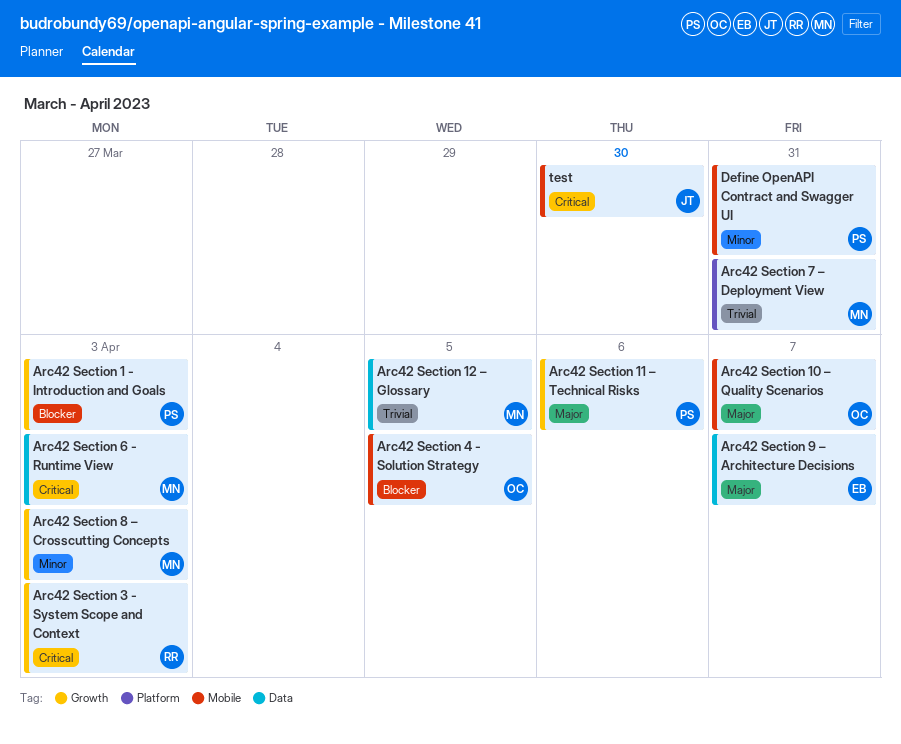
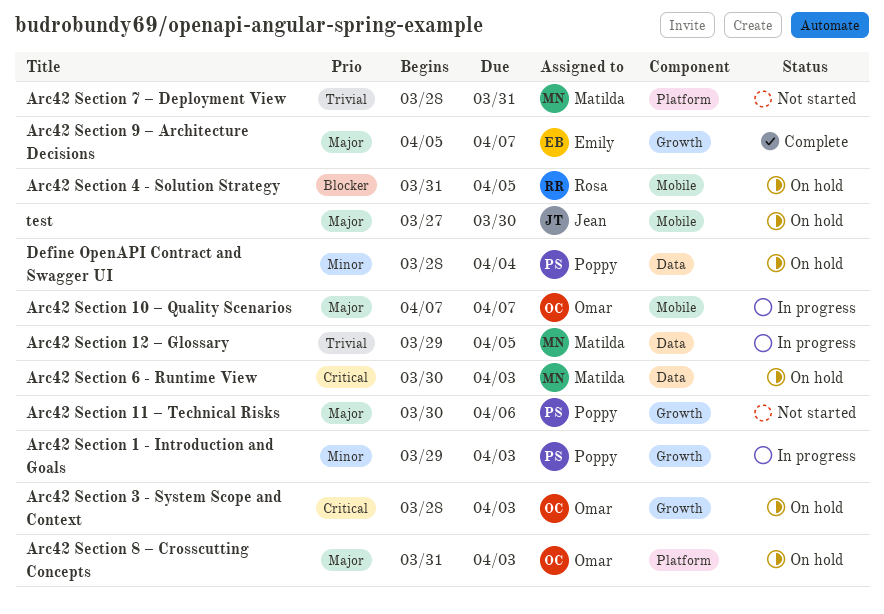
Arc42 Section 1 - Introduction and Goals, priority: Blocker -> Minor
Arc42 Section 3 - System Scope and Context, owner: Rosa -> Omar
Arc42 Section 4 - Solution Strategy, owner: Omar -> Rosa
Arc42 Section 8 – Crosscutting Concepts, owner: Matilda -> Omar
Arc42 Section 8 – Crosscutting Concepts, priority: Minor -> Major
Arc42 Section 8 – Crosscutting Concepts, label: Growth -> Platform
Arc42 Section 9 – Architecture Decisions, label: Data -> Growth
Define OpenAPI Contract and Swagger UI, label: Mobile -> Data
Define OpenAPI Contract and Swagger UI, due: Mar 31 -> Apr 4
test, priority: Critical -> Major

